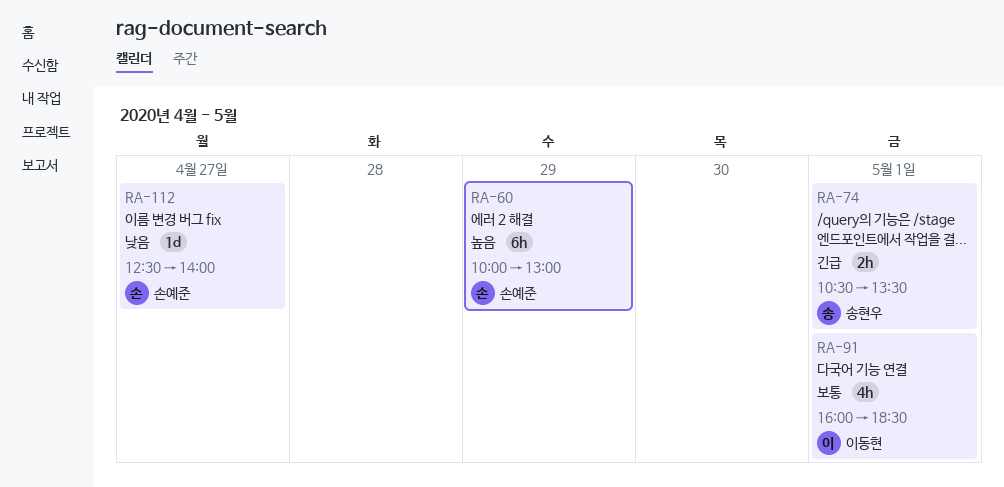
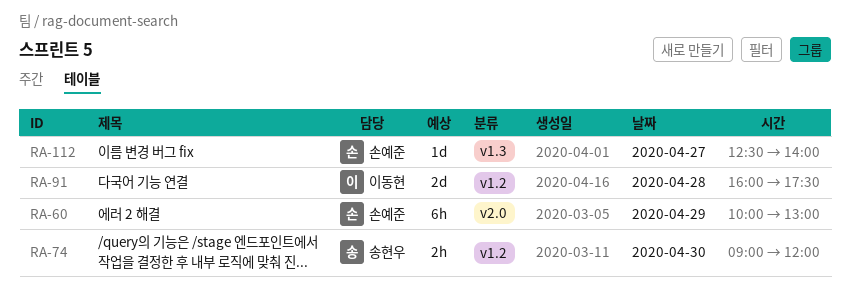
RA-74, day: May 1 -> Apr 30
RA-74, begins: 10:30 -> 09:00
RA-74, ends: 13:30 -> 12:00
RA-91, estimate: 4h -> 2d
RA-91, day: May 1 -> Apr 28
RA-91, ends: 18:30 -> 17:30

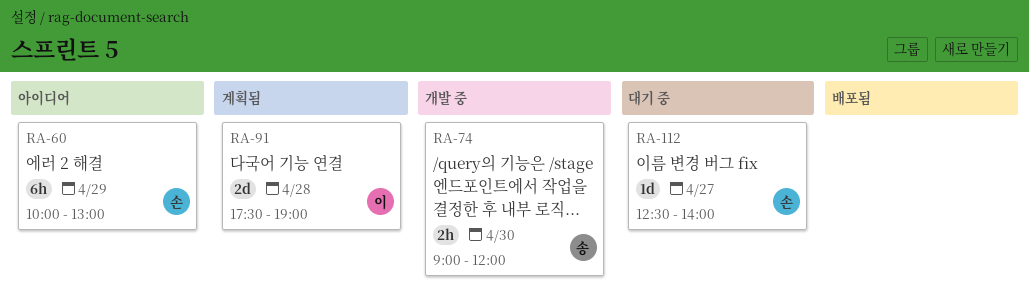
RA-91, begins: 16:00 -> 17:30
RA-91, ends: 17:30 -> 19:00

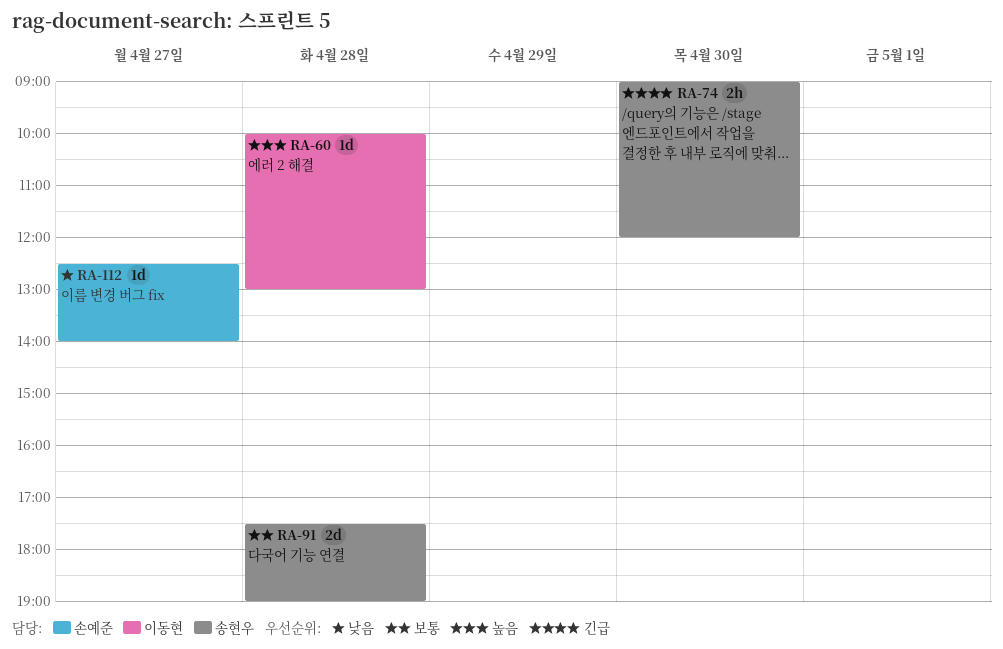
RA-60, owner: 손예준 -> 이동현
RA-60, estimate: 6h -> 1d
RA-60, day: Apr 29 -> Apr 28
RA-91, owner: 이동현 -> 송현우

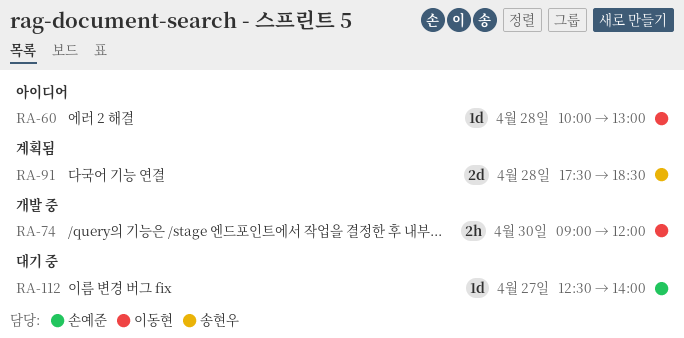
RA-74, owner: 송현우 -> 이동현
RA-91, ends: 19:00 -> 18:30

